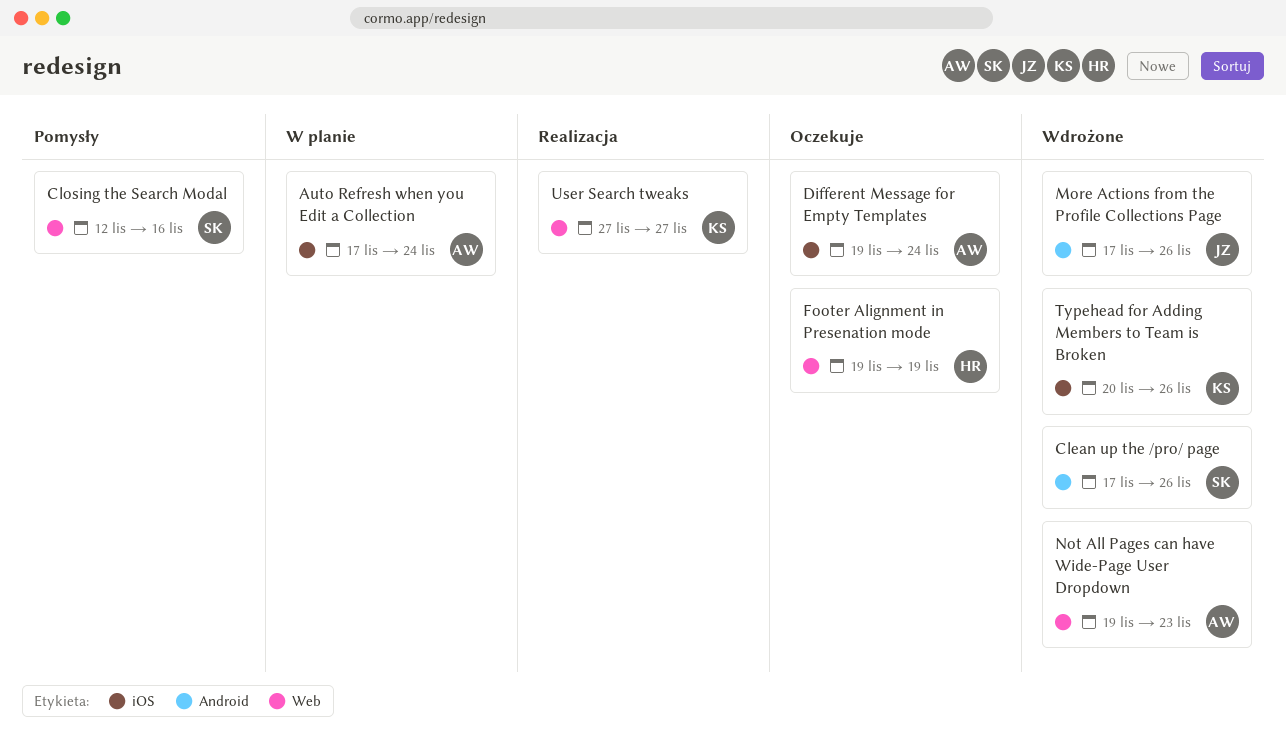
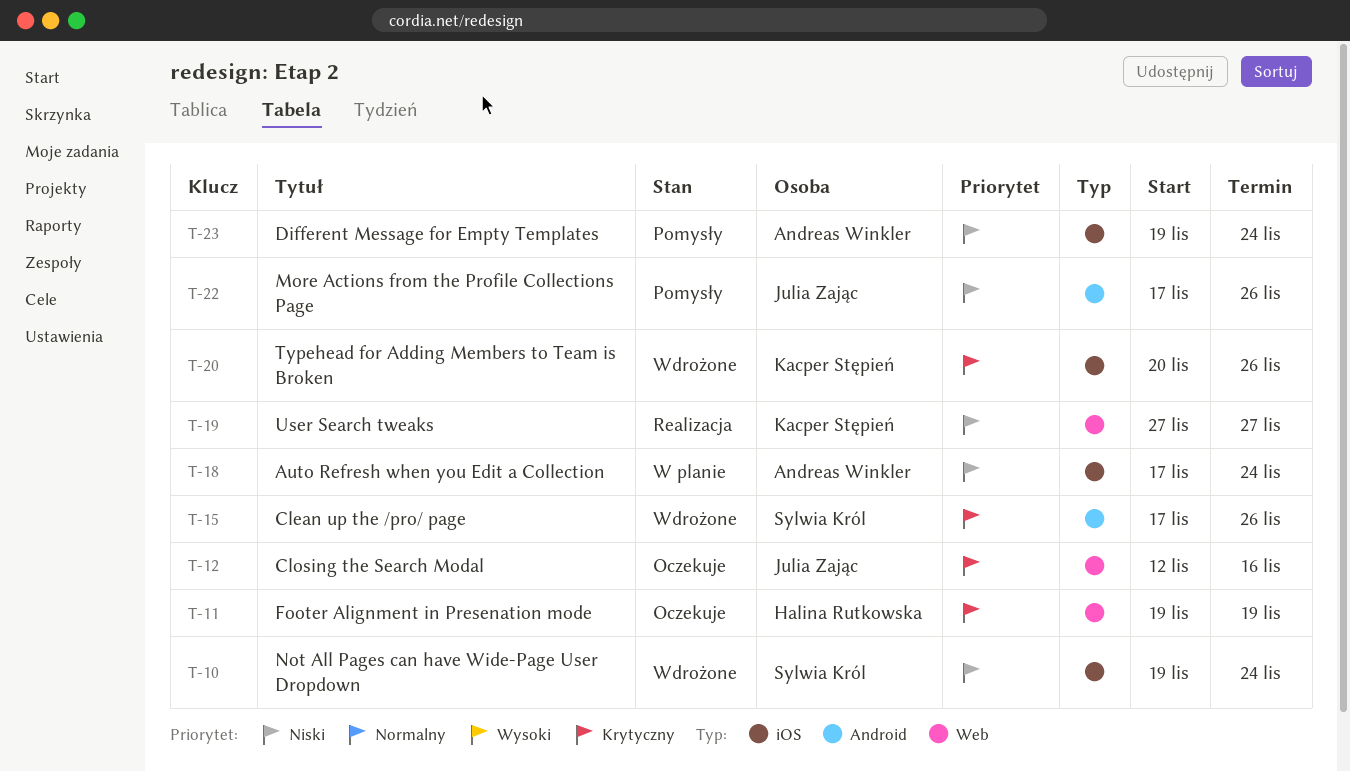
Closing the Search Modal, status: Pomysły -> Oczekuje
Closing the Search Modal, owner: Sylwia Król -> Julia Zając
Different Message for Empty Templates, status: Oczekuje -> Pomysły
More Actions from the Profile Collections Page, status: Wdrożone -> Pomysły
Not All Pages can have Wide-Page User Dropdown, owner: Andreas Winkler -> Sylwia Król
Not All Pages can have Wide-Page User Dropdown, label: Web -> iOS
Not All Pages can have Wide-Page User Dropdown, due: Nov 23 -> Nov 24

